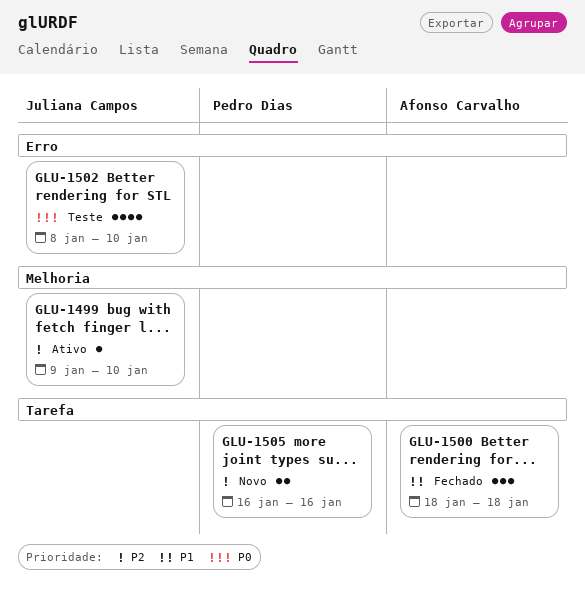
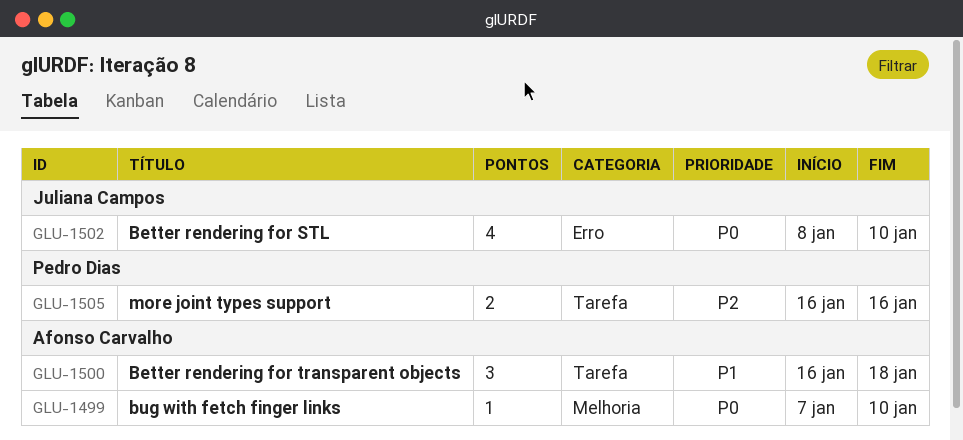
GLU-1499, owner: Juliana Campos -> Afonso Carvalho
GLU-1499, priority: P2 -> P0
GLU-1499, start: Jan 9 -> Jan 7
GLU-1500, start: Jan 18 -> Jan 16

